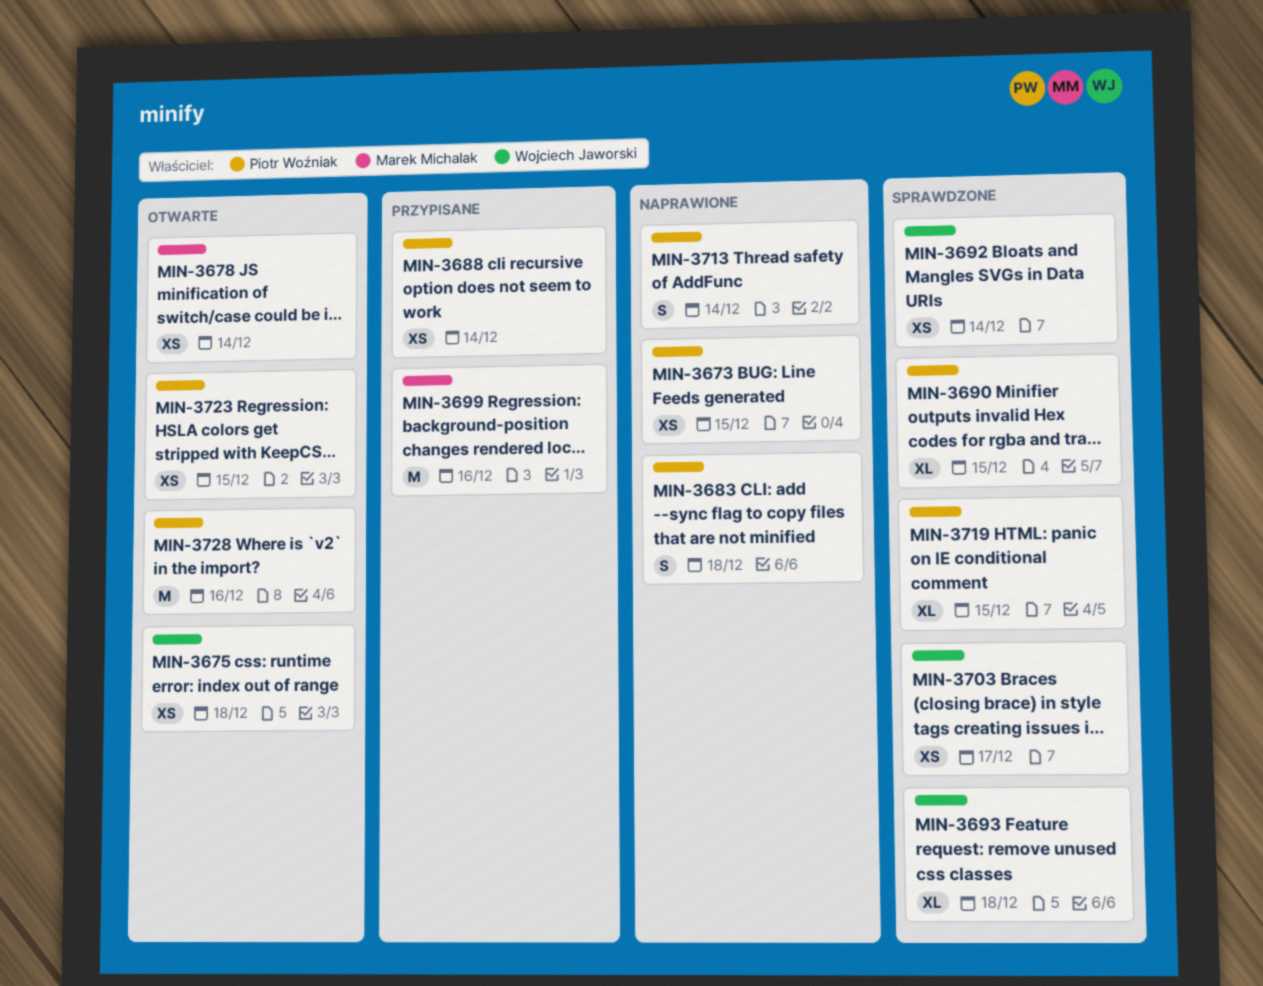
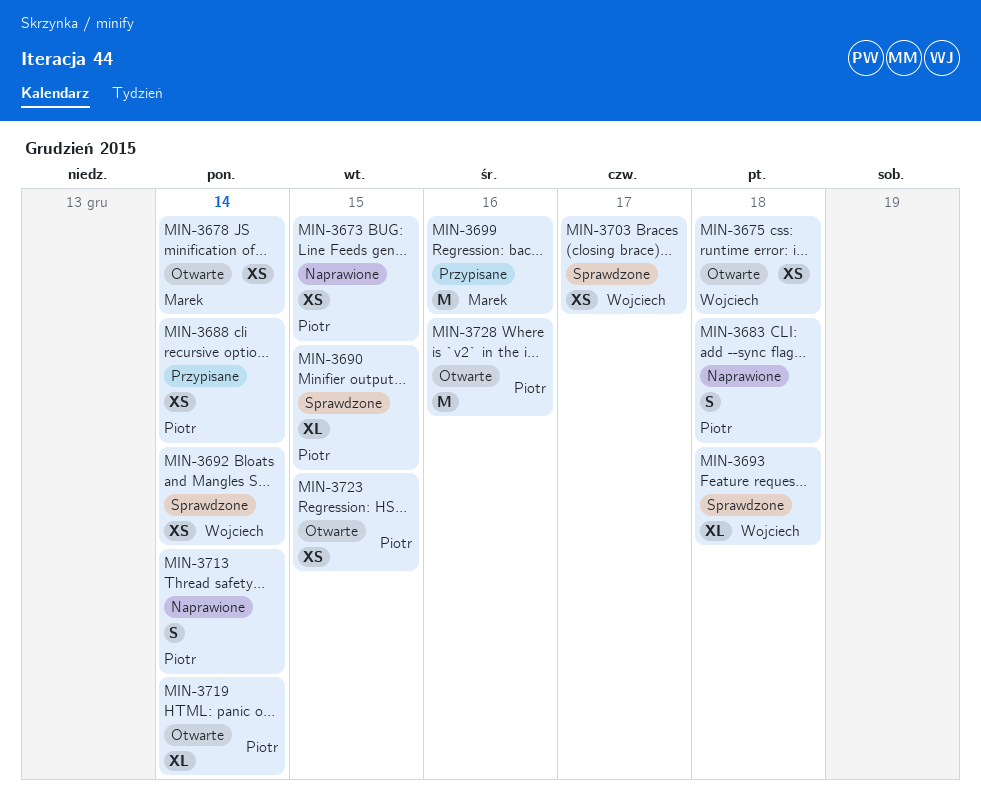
MIN-3719, status: Sprawdzone -> Otwarte
MIN-3719, due: Dec 15 -> Dec 14

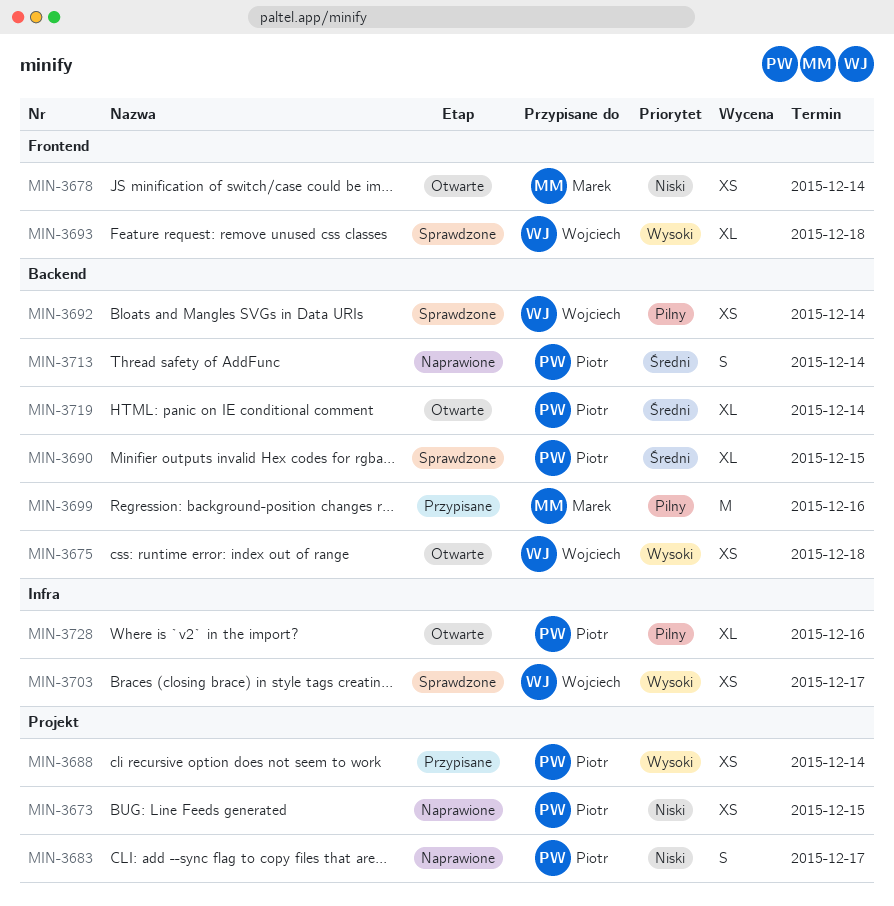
MIN-3683, due: Dec 18 -> Dec 17
MIN-3723: present -> none
MIN-3728, estimate: M -> XL

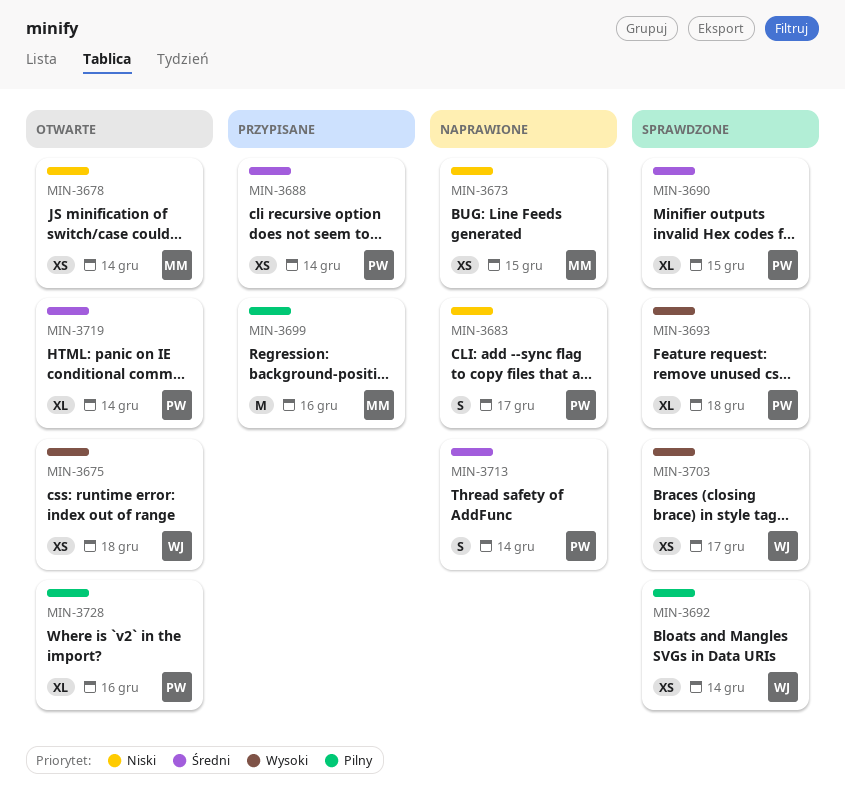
MIN-3673, owner: Piotr -> Marek
MIN-3688, priority: Wysoki -> Średni
MIN-3693, owner: Wojciech -> Piotr

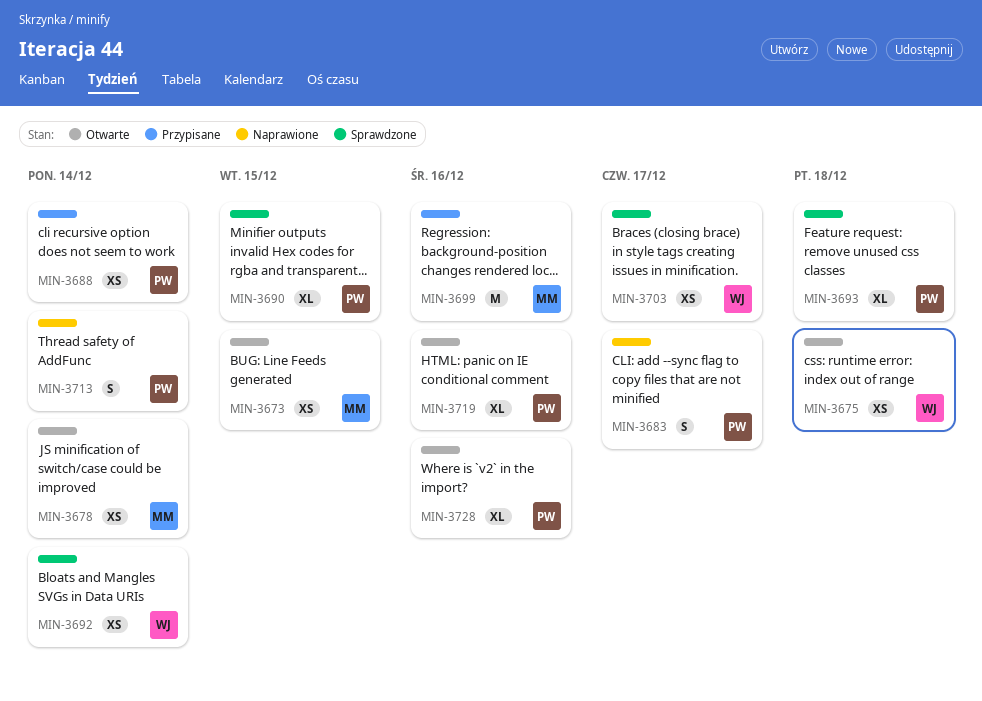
MIN-3673, status: Naprawione -> Otwarte
MIN-3719, due: Dec 14 -> Dec 16

